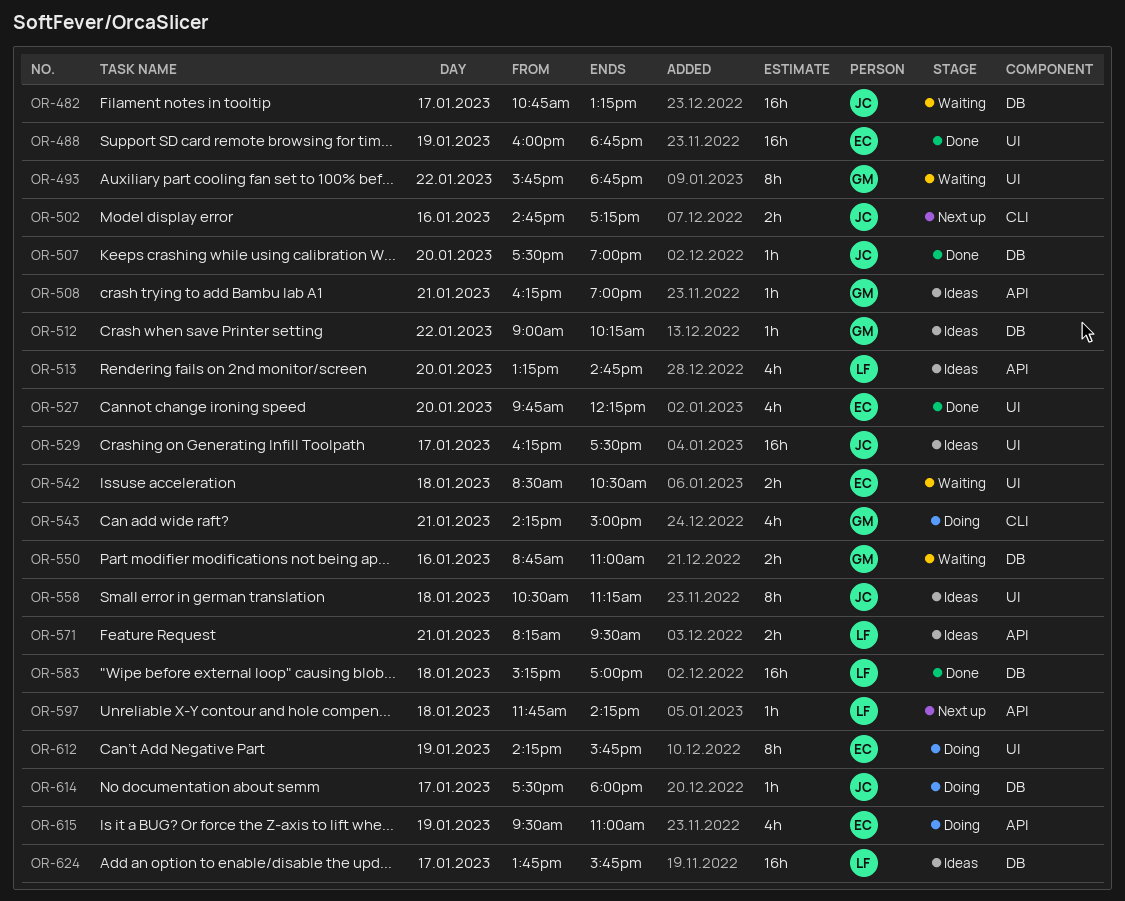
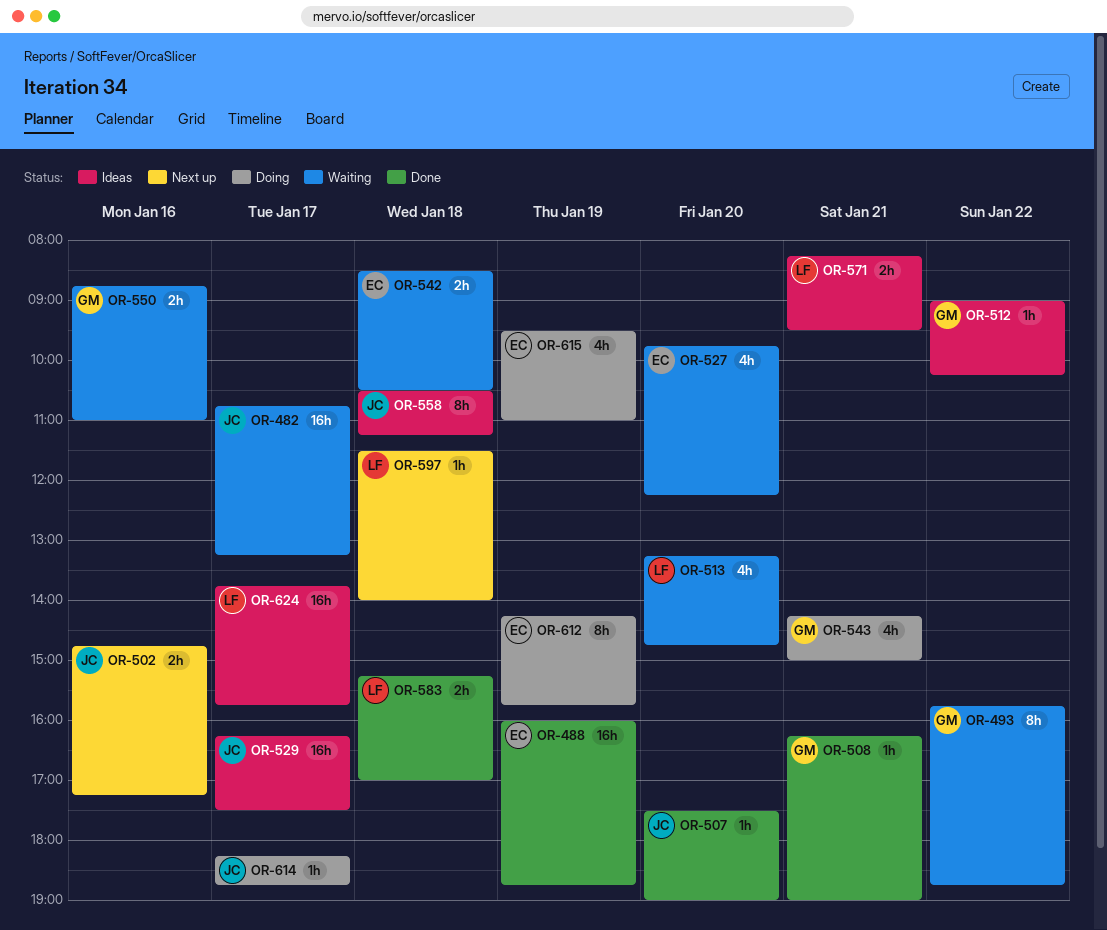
OR-508, status: Ideas -> Done
OR-513, status: Ideas -> Waiting
OR-527, status: Done -> Waiting
OR-583, estimate: 16h -> 2h
OR-597, begins: 11:45 -> 11:30
OR-597, ends: 14:15 -> 14:00
OR-614, begins: 17:30 -> 18:15
OR-614, ends: 18:00 -> 18:45

